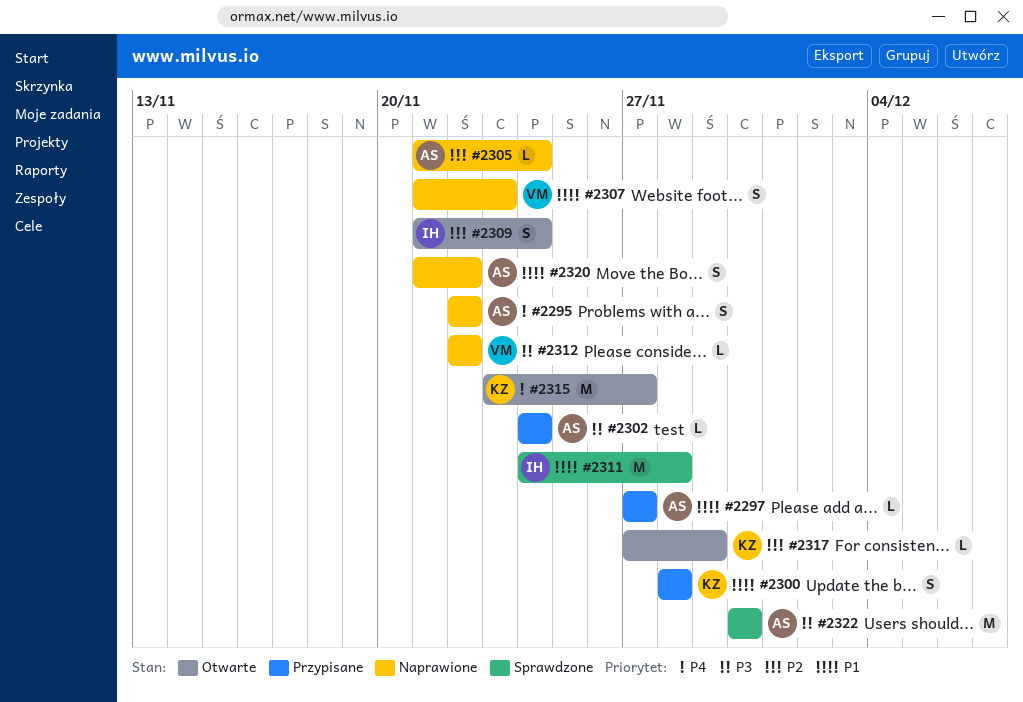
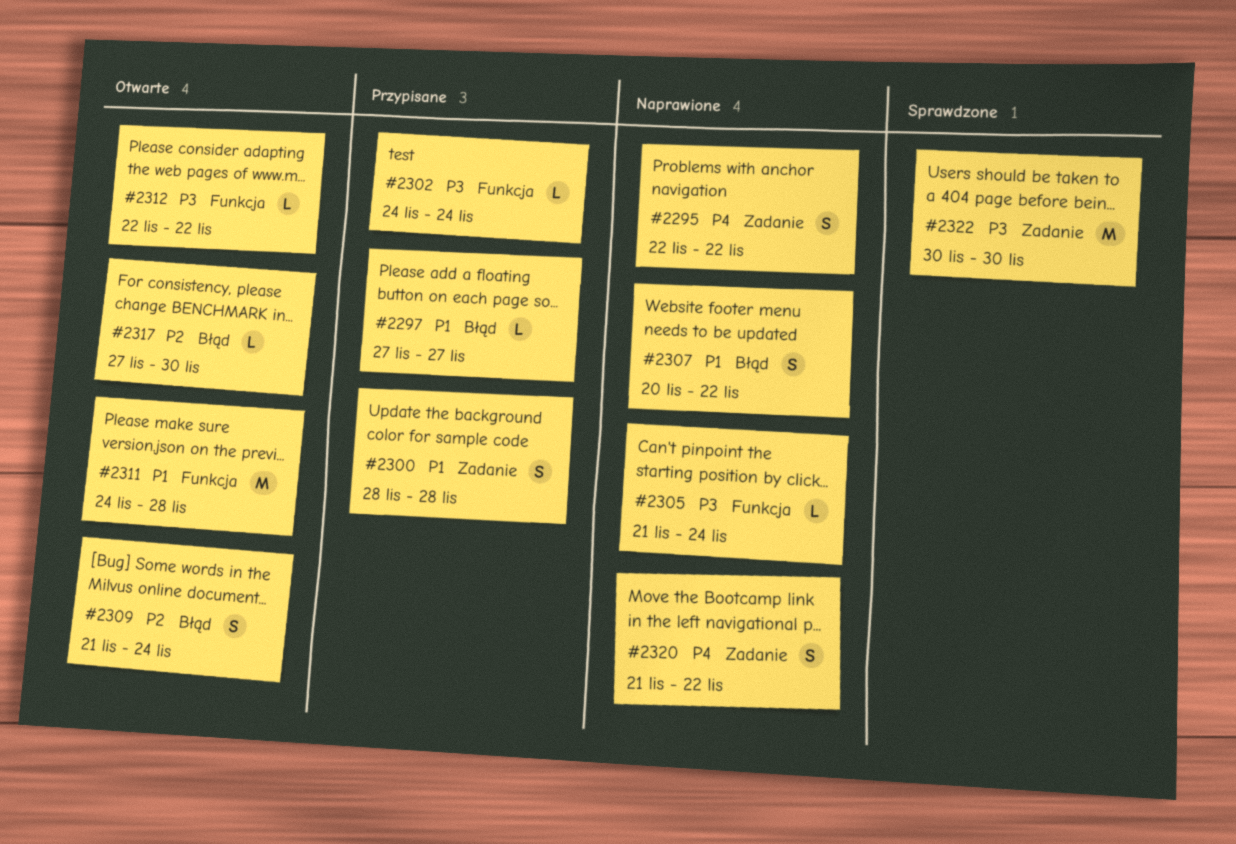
#2305, priority: P2 -> P3
#2307, start: Nov 21 -> Nov 20
#2307, due: Nov 23 -> Nov 22
#2311, status: Sprawdzone -> Otwarte
#2312, status: Naprawione -> Otwarte
#2315: present -> none
#2317, due: Nov 29 -> Nov 30
#2320, priority: P1 -> P4

